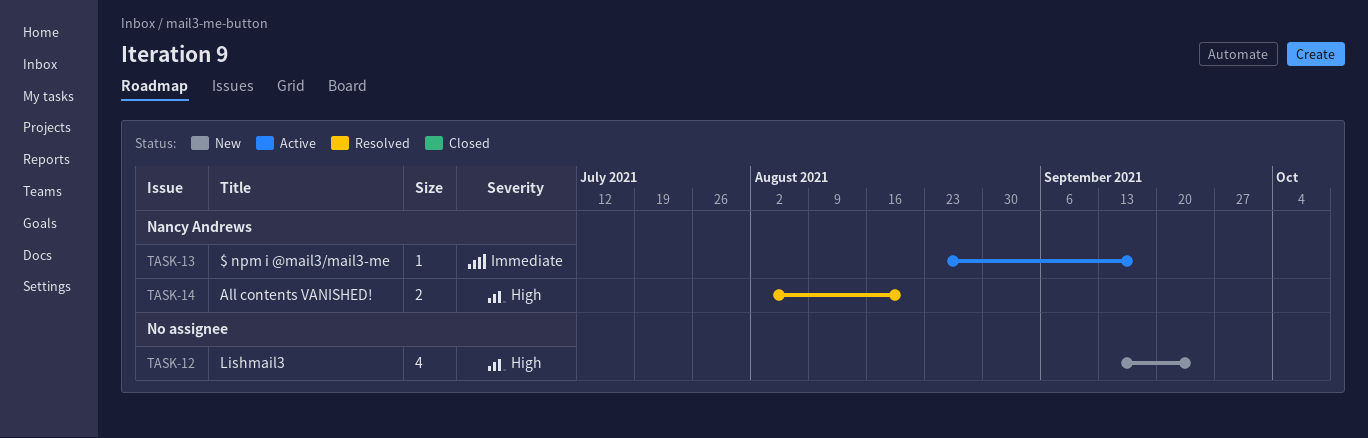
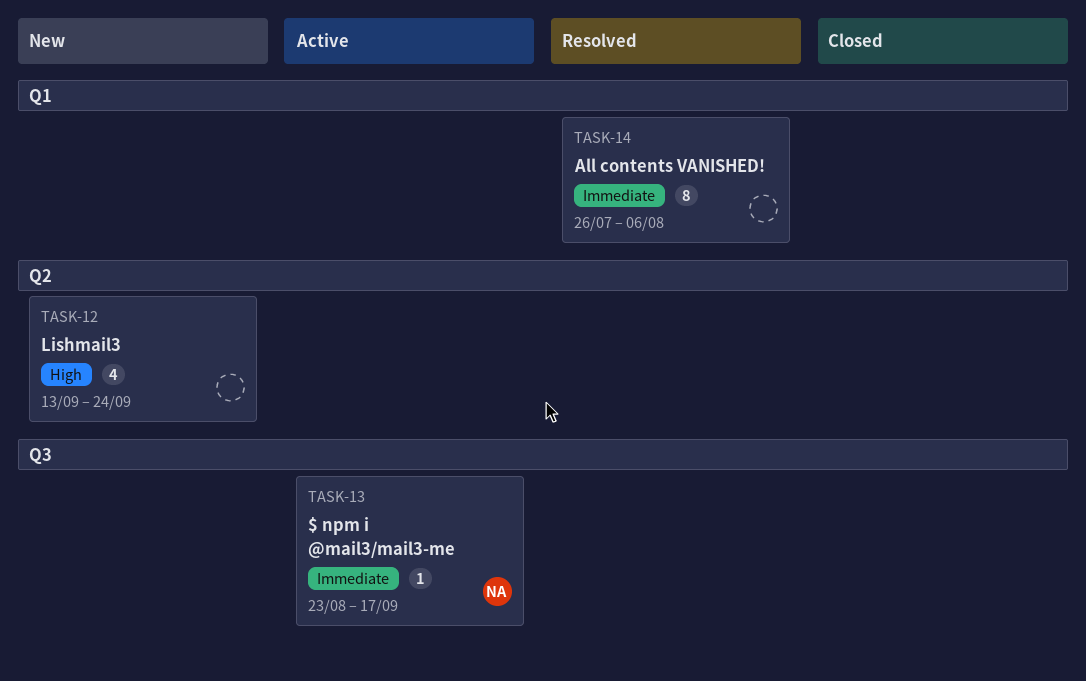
TASK-14, owner: Nancy Andrews -> none
TASK-14, priority: High -> Immediate
TASK-14, estimate: 2 -> 8
TASK-14, start: Aug 2 -> Jul 26
TASK-14, due: Aug 20 -> Aug 6

